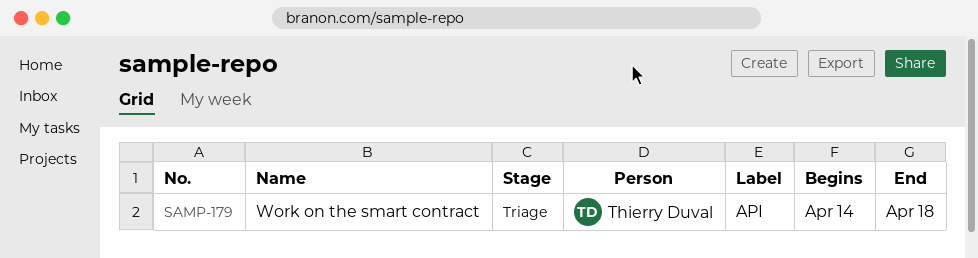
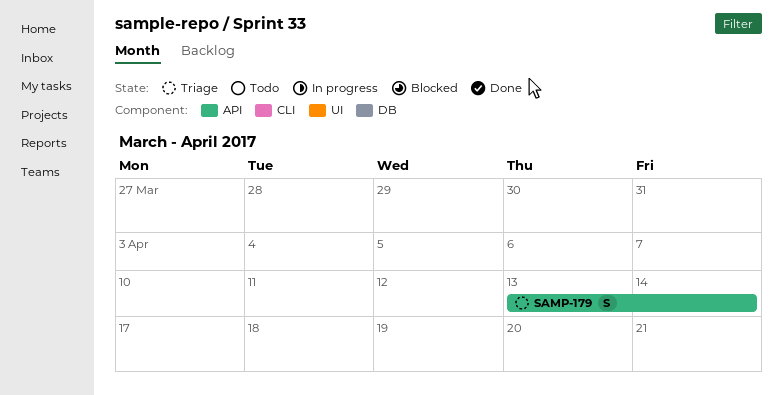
SAMP-179, start: Apr 14 -> Apr 13
SAMP-179, due: Apr 18 -> Apr 14

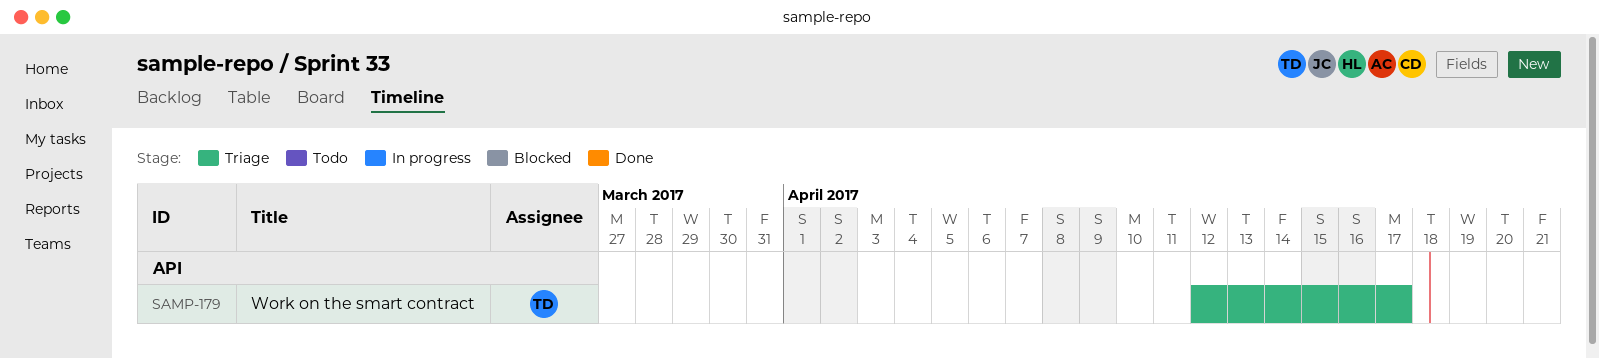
SAMP-179, start: Apr 13 -> Apr 12
SAMP-179, due: Apr 14 -> Apr 17

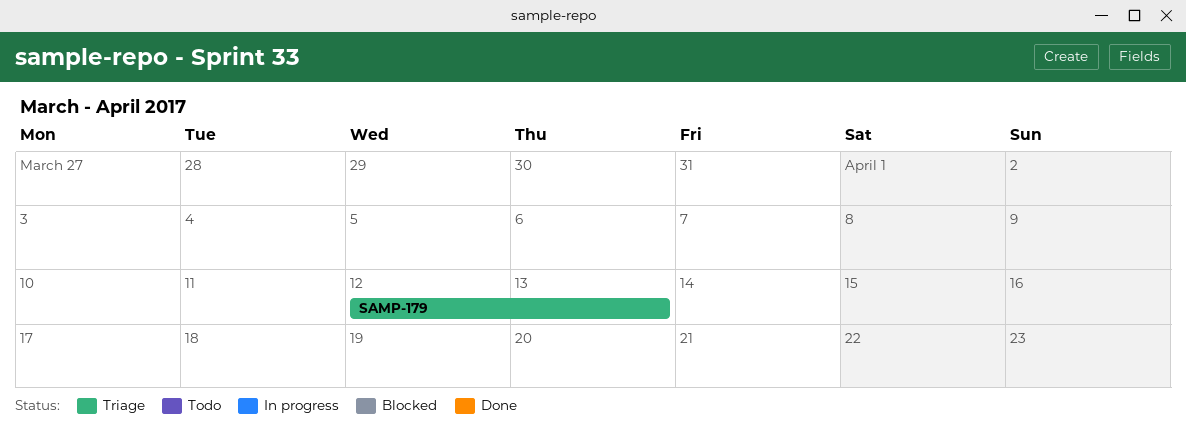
SAMP-179, due: Apr 17 -> Apr 13

